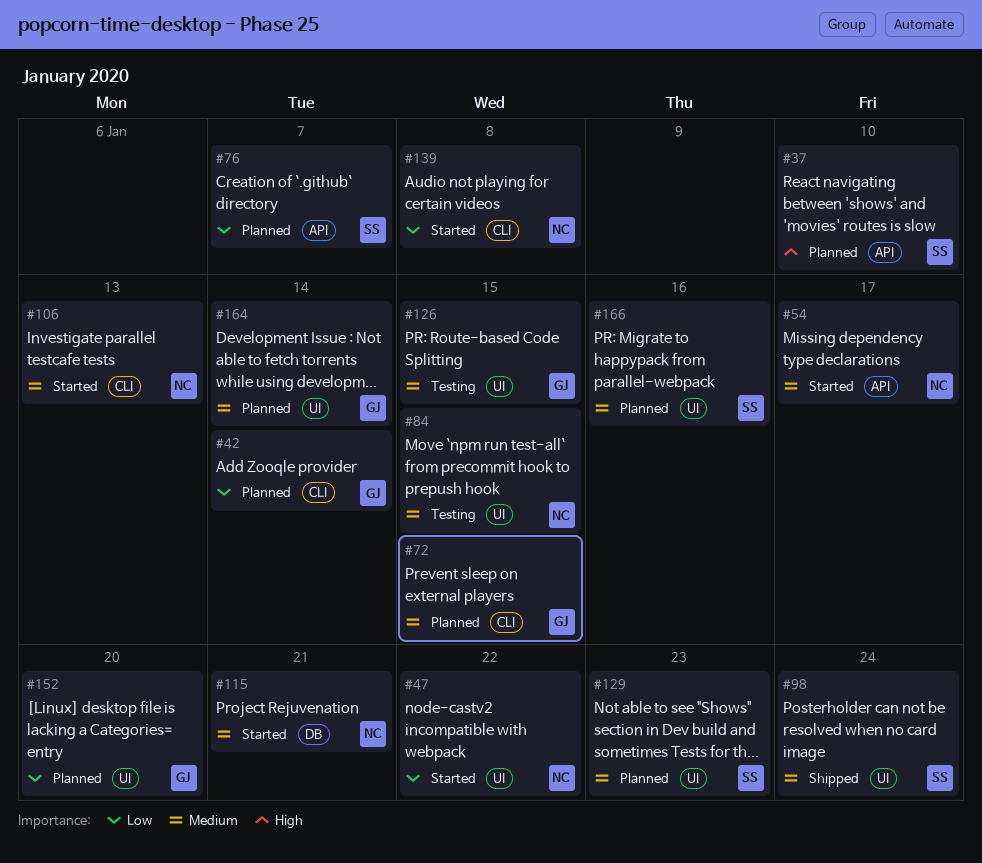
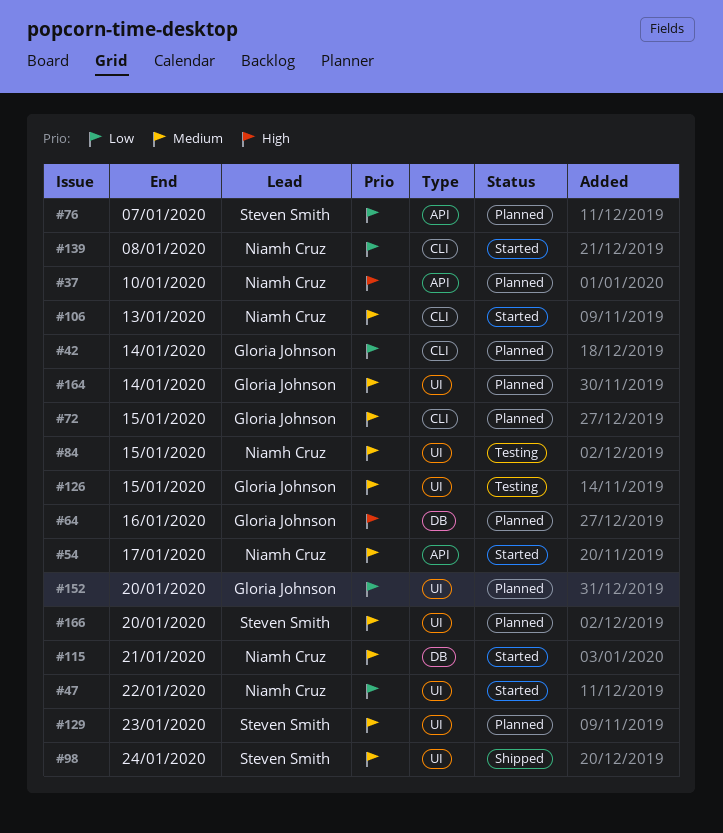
#37, owner: Steven Smith -> Niamh Cruz
#64: none -> present
#166, due: Jan 16 -> Jan 20

